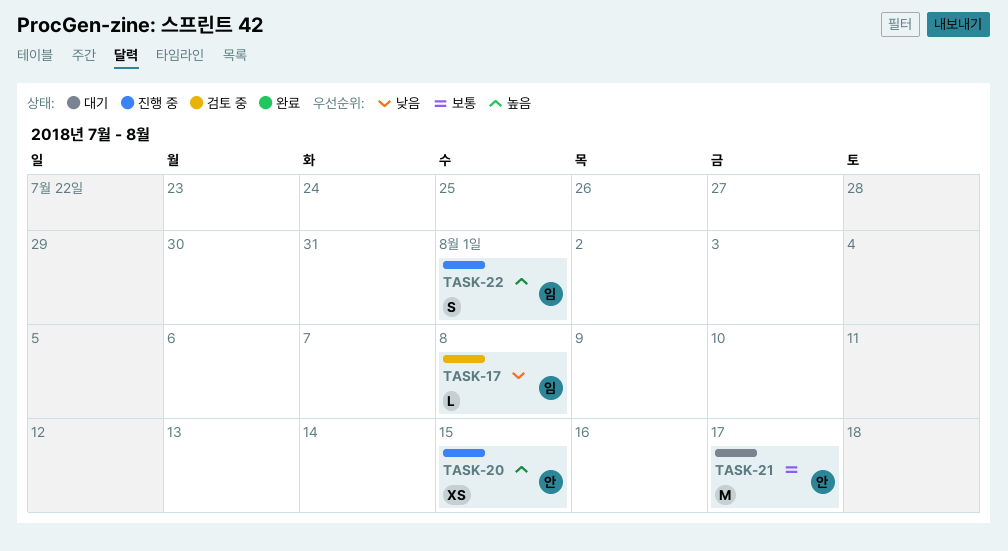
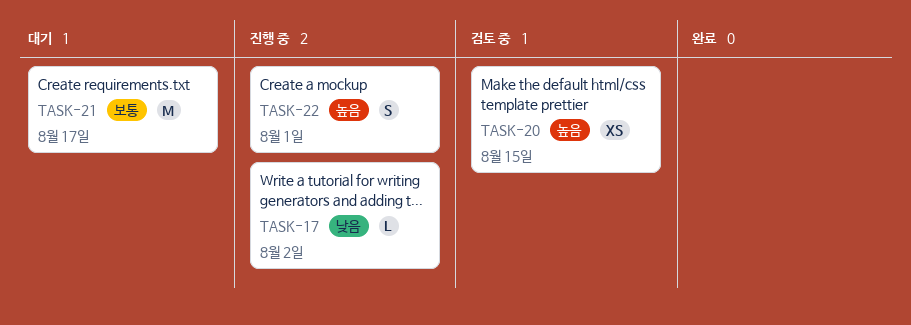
TASK-17, status: 검토 중 -> 진행 중
TASK-17, due: Aug 8 -> Aug 2
TASK-20, status: 진행 중 -> 검토 중

